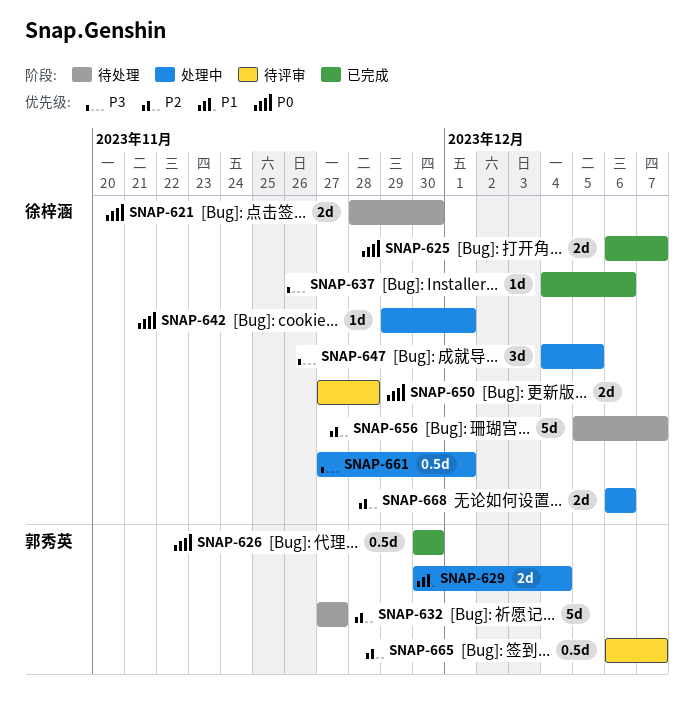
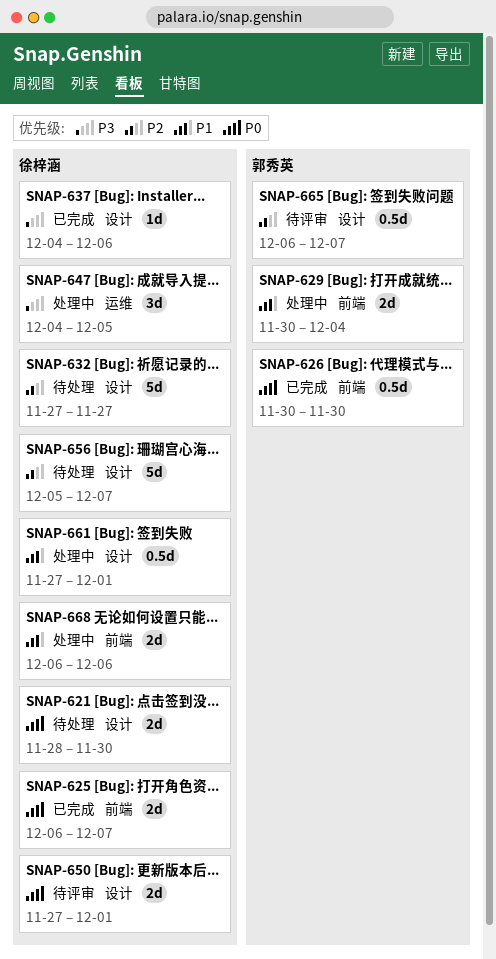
SNAP-632, owner: 郭秀英 -> 徐梓涵
SNAP-642: present -> none
SNAP-650, due: Nov 28 -> Dec 1
SNAP-661, priority: P3 -> P1
SNAP-668, priority: P2 -> P1

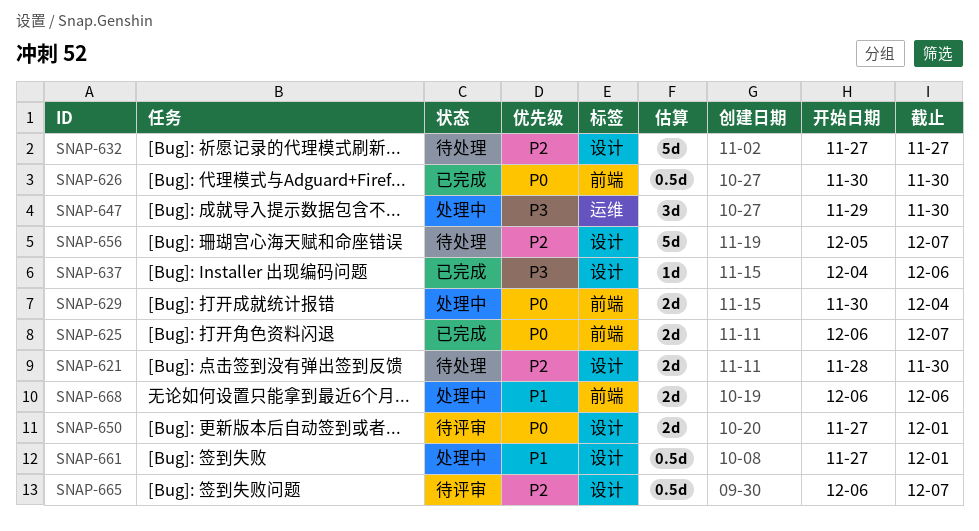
SNAP-621, priority: P0 -> P2
SNAP-629, priority: P1 -> P0
SNAP-647, start: Dec 4 -> Nov 29
SNAP-647, due: Dec 5 -> Nov 30

